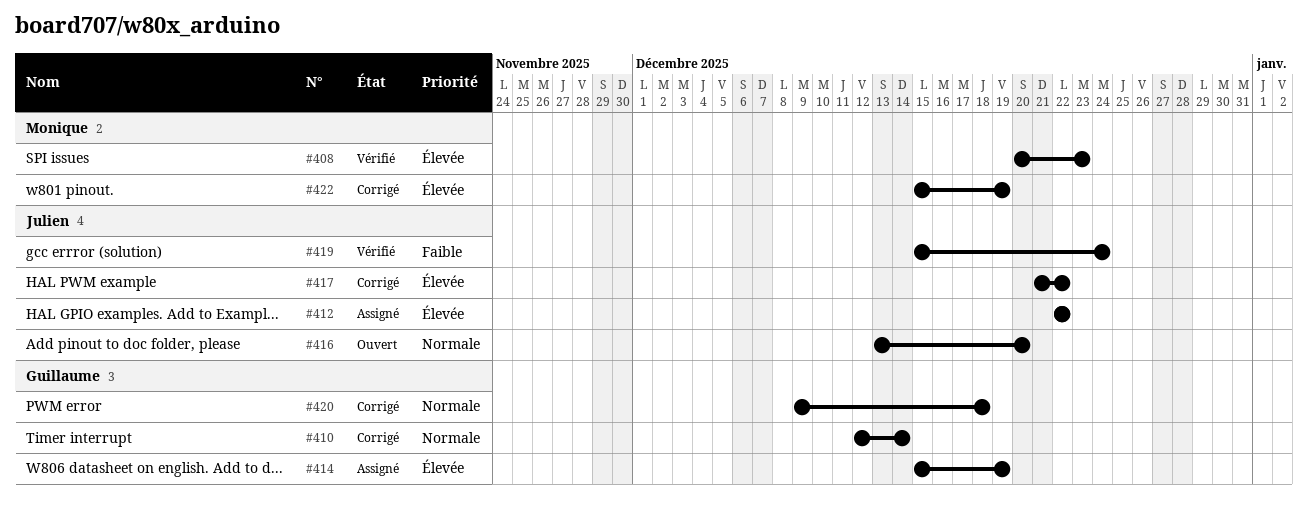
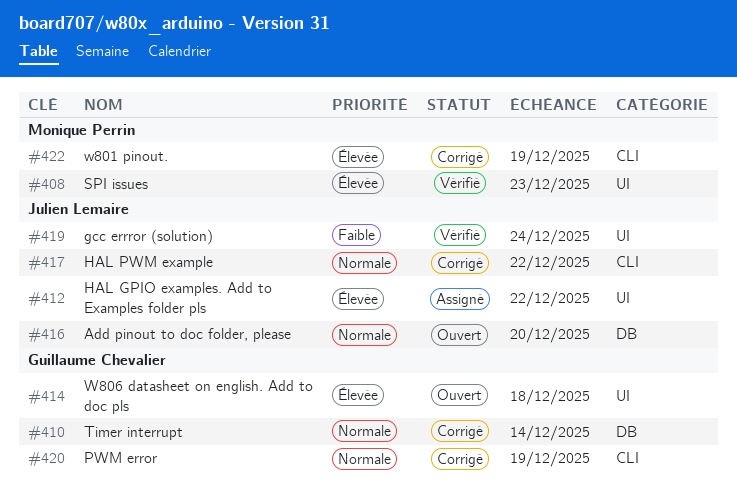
#414, status: Assigné -> Ouvert
#414, due: Dec 19 -> Dec 18
#417, priority: Élevée -> Normale
#420, due: Dec 18 -> Dec 19

